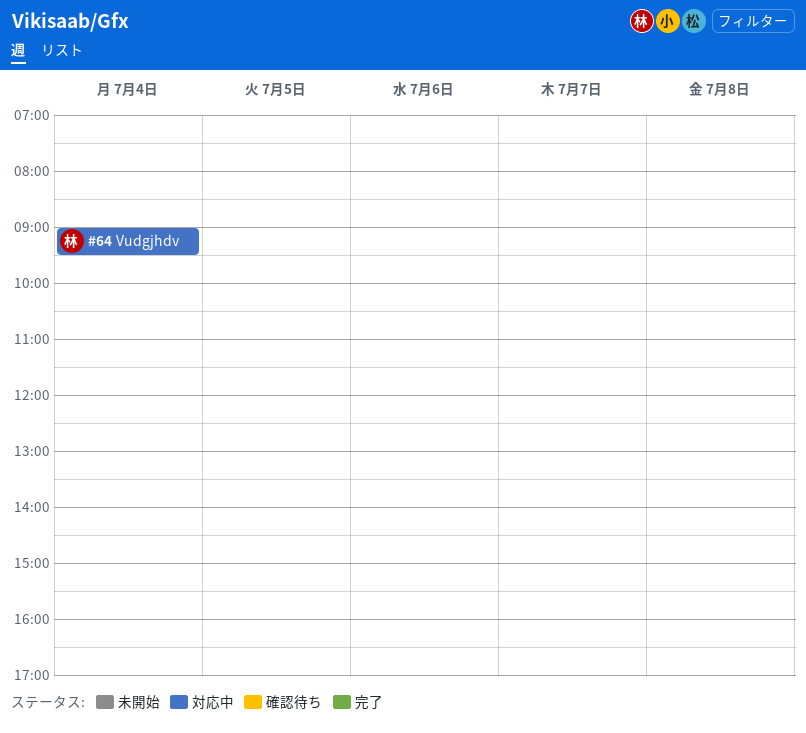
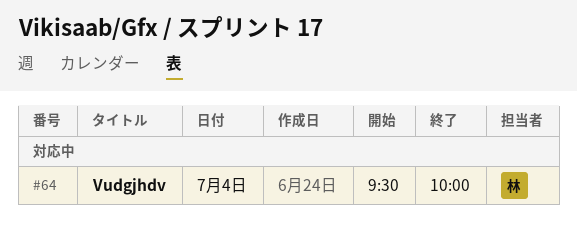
#64, begins: 09:00 -> 09:30
#64, ends: 09:30 -> 10:00

